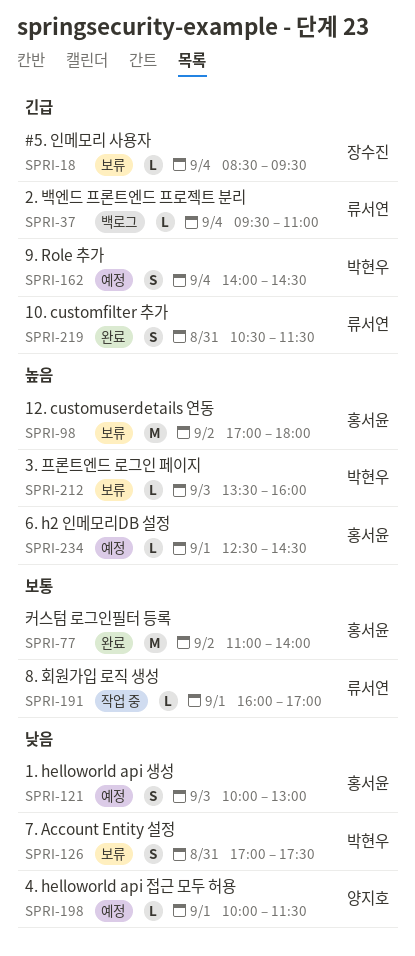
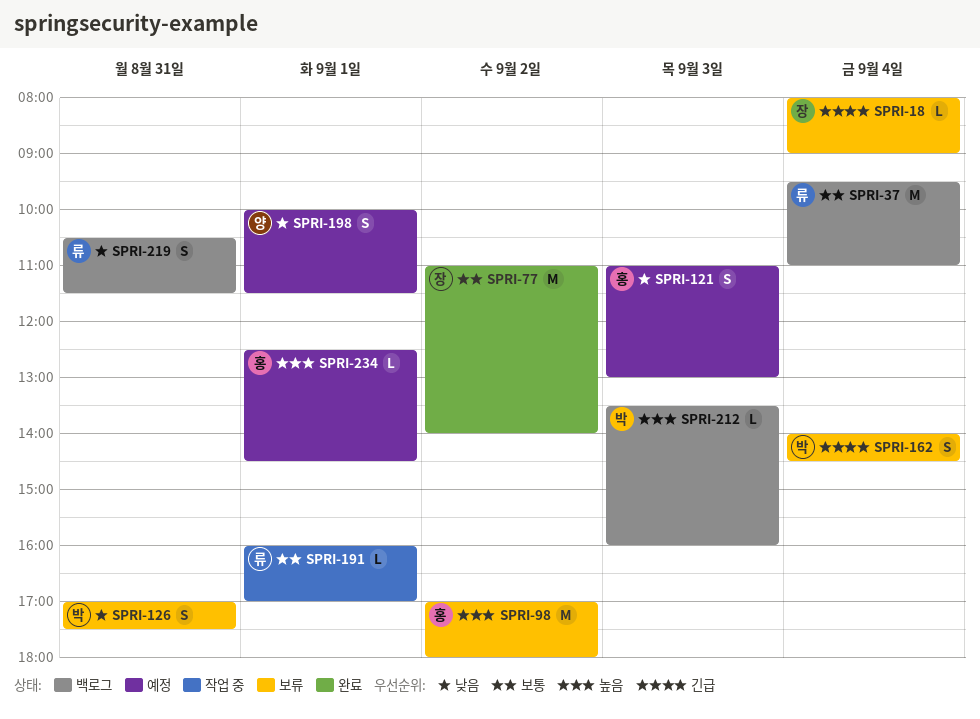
SPRI-18, begins: 08:30 -> 08:00
SPRI-18, ends: 09:30 -> 09:00
SPRI-37, priority: 긴급 -> 보통
SPRI-37, estimate: L -> M
SPRI-77, owner: 홍서윤 -> 장수진
SPRI-121, begins: 10:00 -> 11:00
SPRI-162, status: 예정 -> 보류
SPRI-198, estimate: L -> S
SPRI-212, status: 보류 -> 백로그
SPRI-219, status: 완료 -> 백로그
SPRI-219, priority: 긴급 -> 낮음

